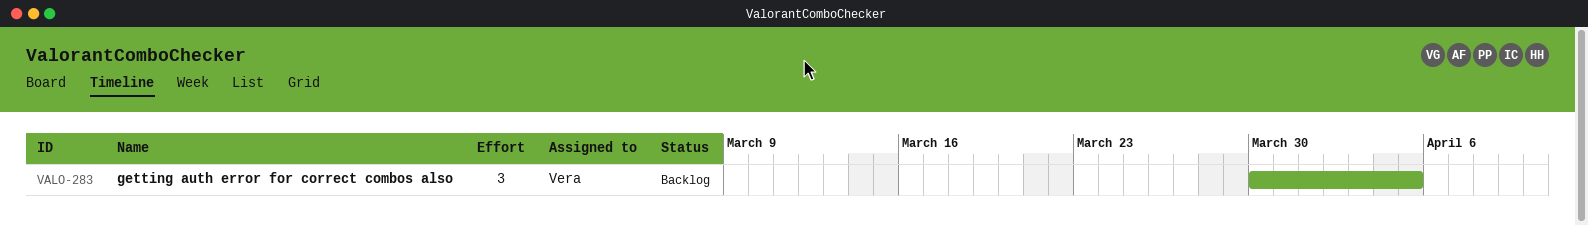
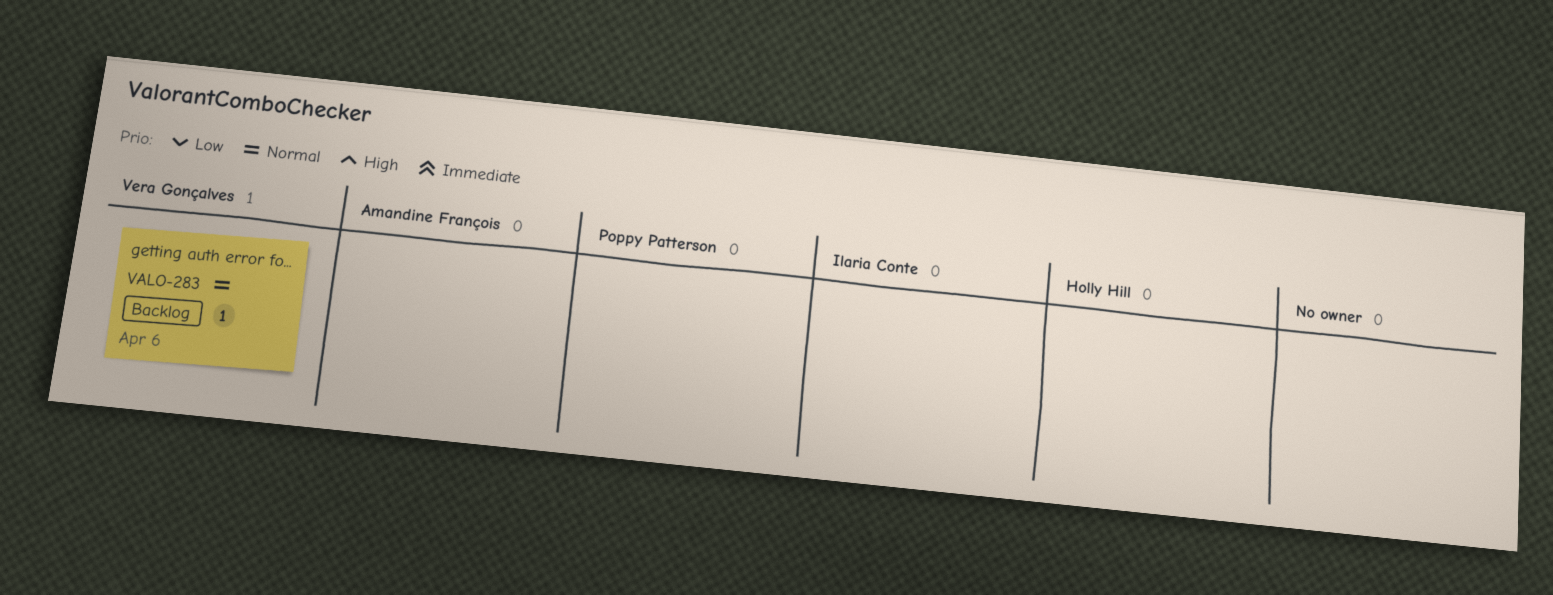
VALO-283, estimate: 3 -> 1
VALO-283, due: Apr 5 -> Apr 6

